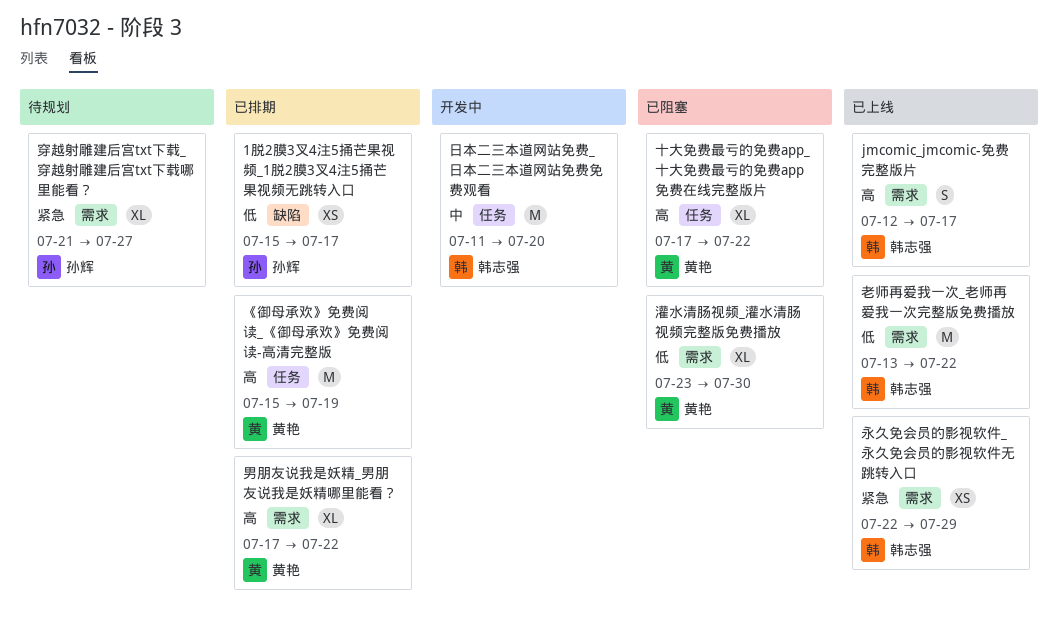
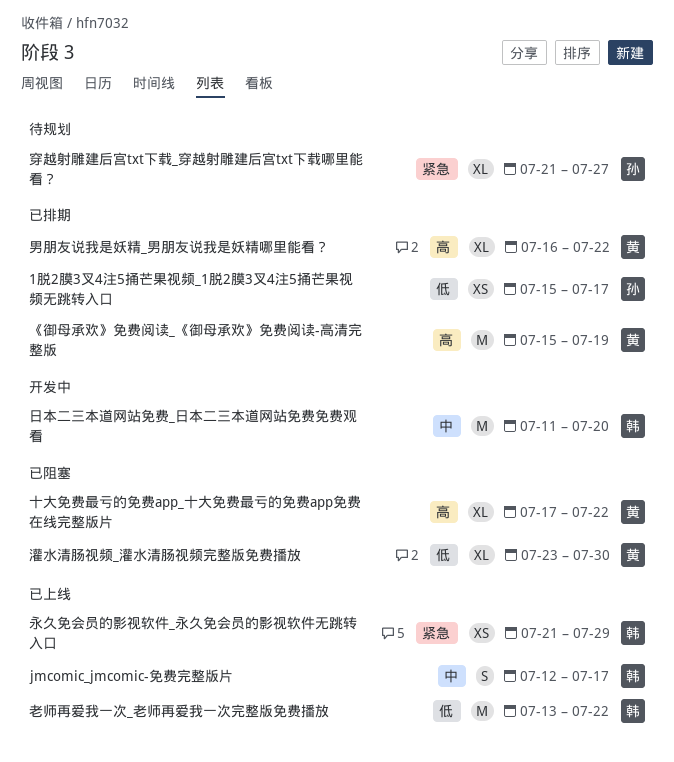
jmcomic_jmcomic-免费完整版片, priority: 高 -> 中
永久免会员的影视软件_永久免会员的影视软件无跳转入口, start: Jul 22 -> Jul 21
男朋友说我是妖精_男朋友说我是妖精哪里能看？, start: Jul 17 -> Jul 16

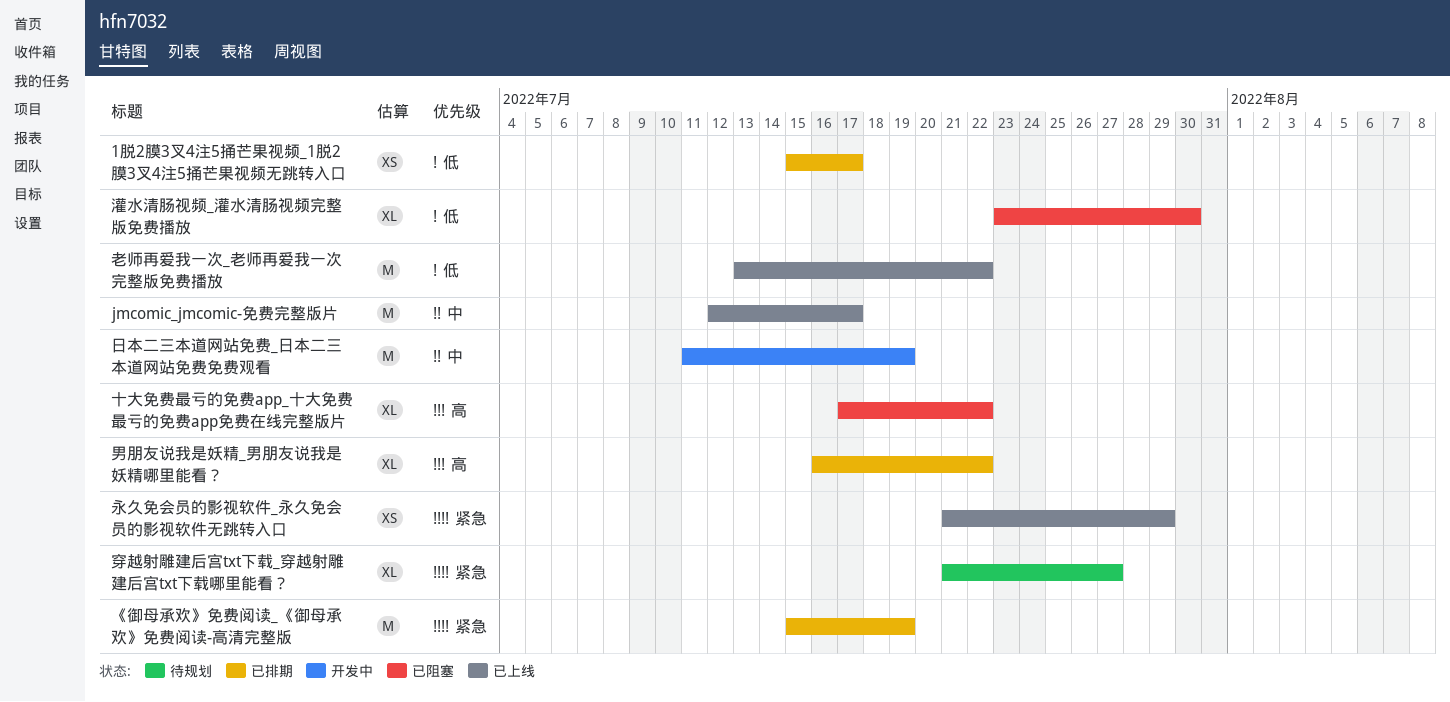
jmcomic_jmcomic-免费完整版片, estimate: S -> M
《御母承欢》免费阅读_《御母承欢》免费阅读-高清完整版, priority: 高 -> 紧急
日本二三本道网站免费_日本二三本道网站免费免费观看, due: Jul 20 -> Jul 19

